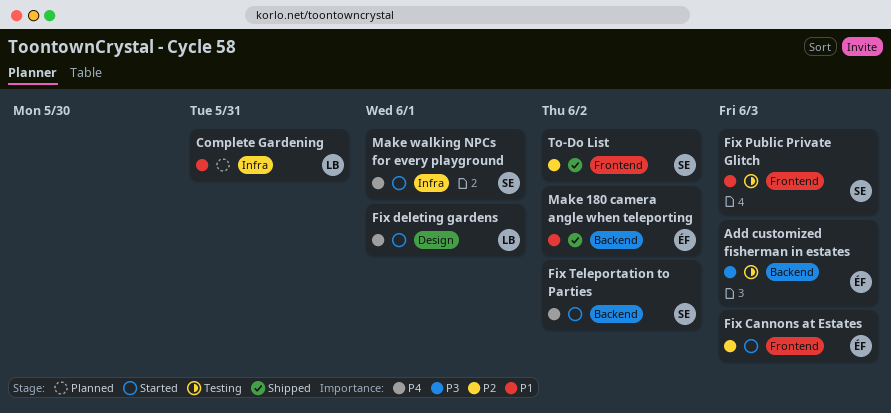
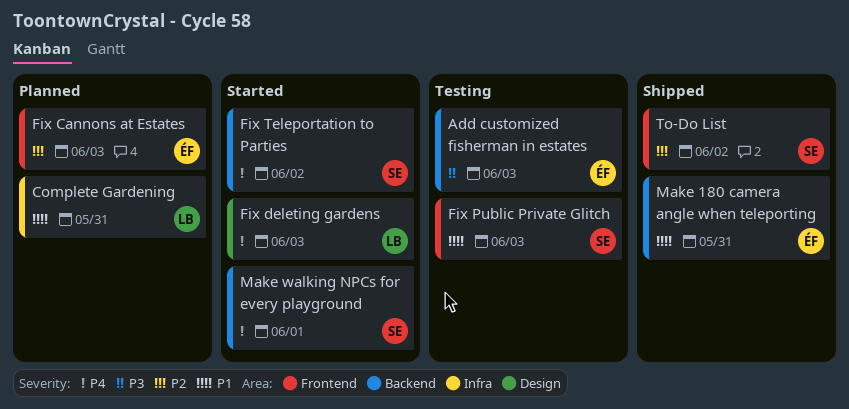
Fix Cannons at Estates, status: Started -> Planned
Fix deleting gardens, due: Jun 1 -> Jun 3
Make 180 camera angle when teleporting, due: Jun 2 -> May 31
Make walking NPCs for every playground, label: Infra -> Backend

